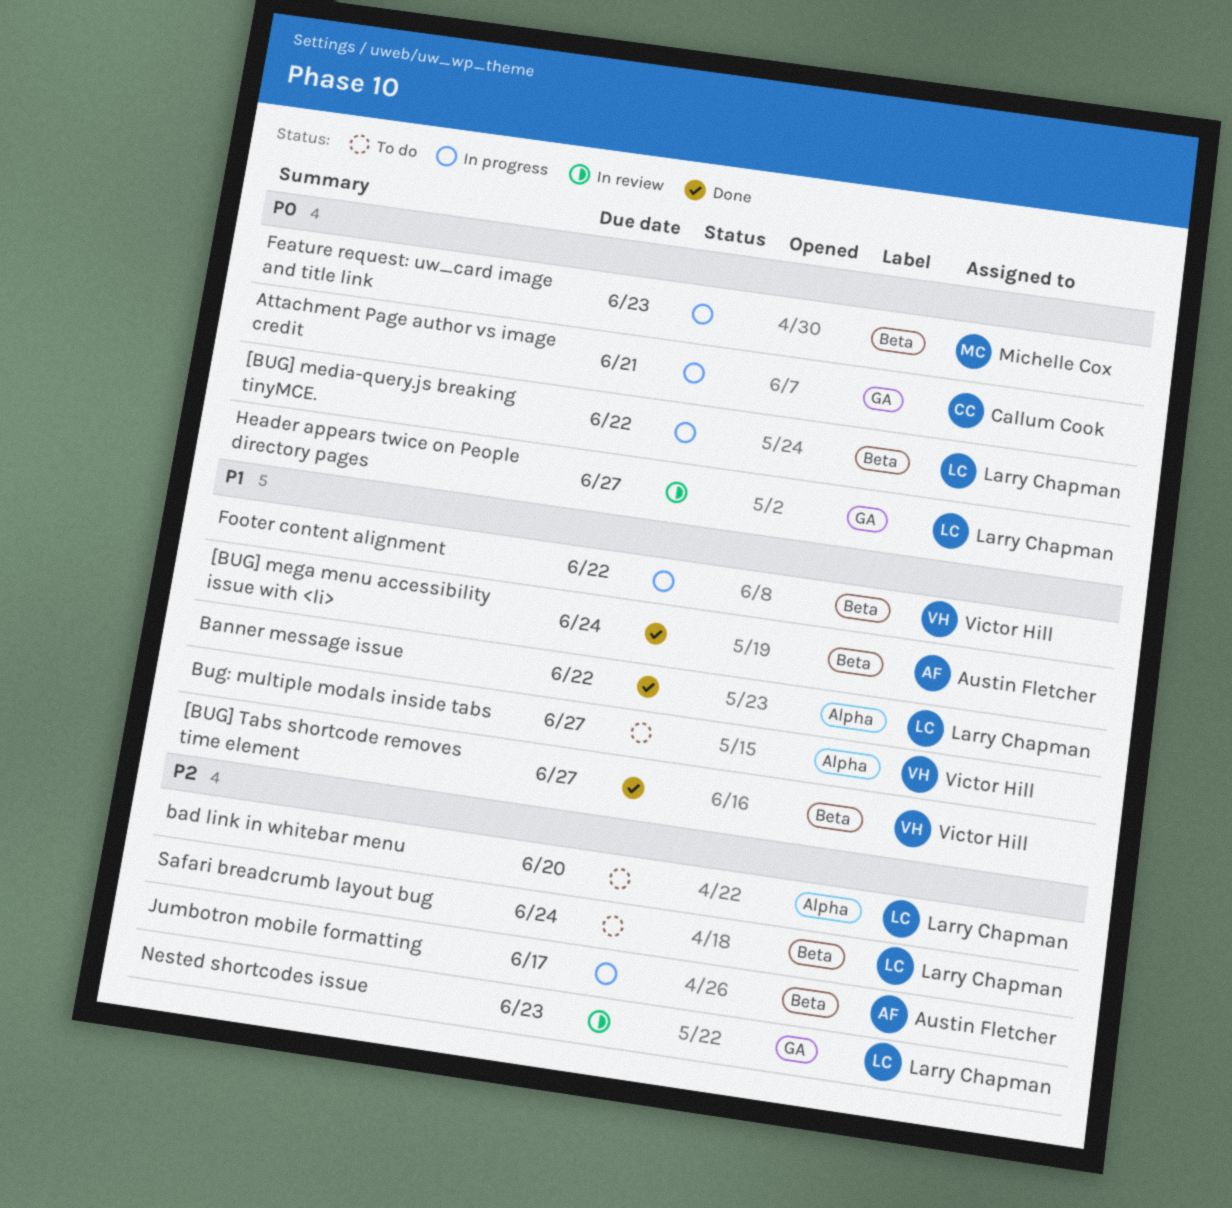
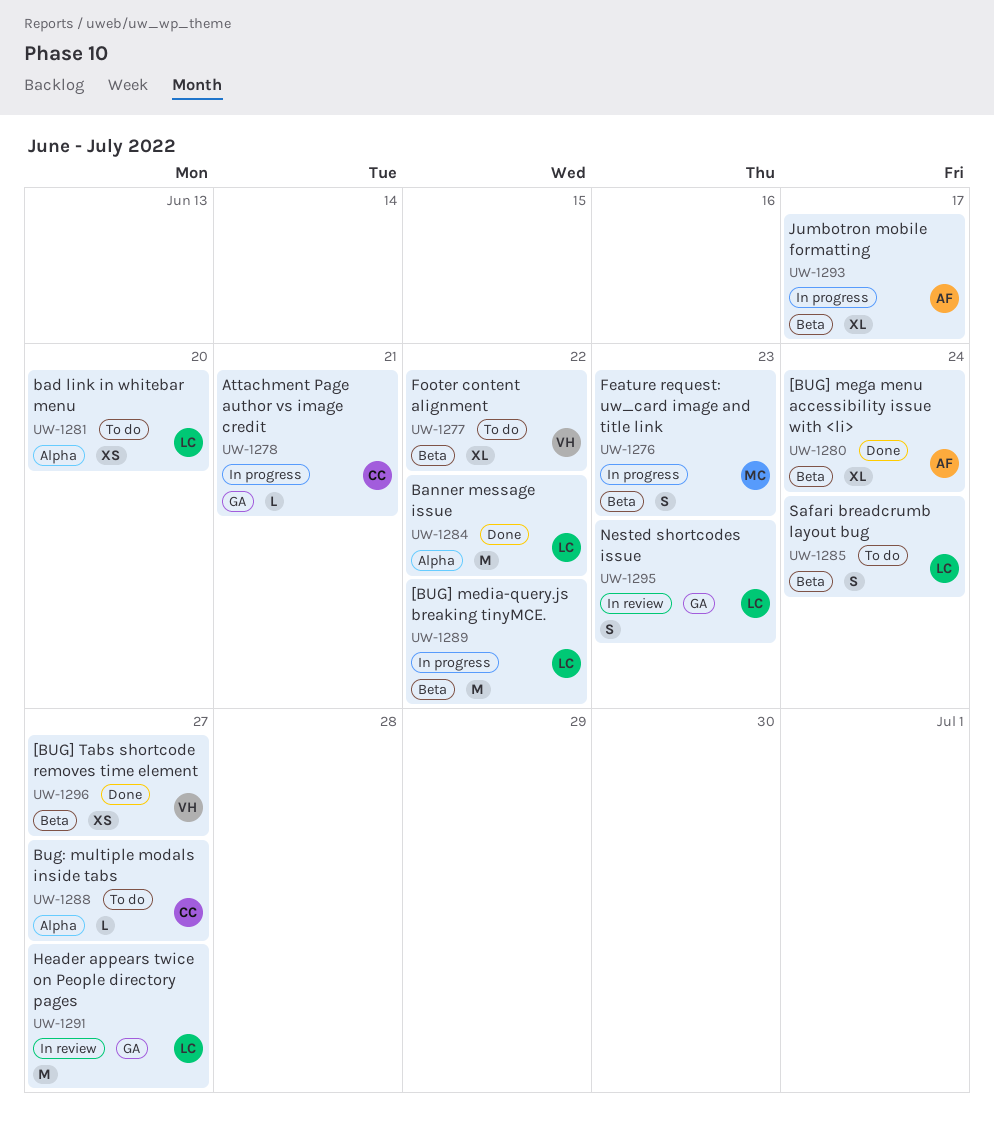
Bug: multiple modals inside tabs, owner: Victor Hill -> Callum Cook
Footer content alignment, status: In progress -> To do

